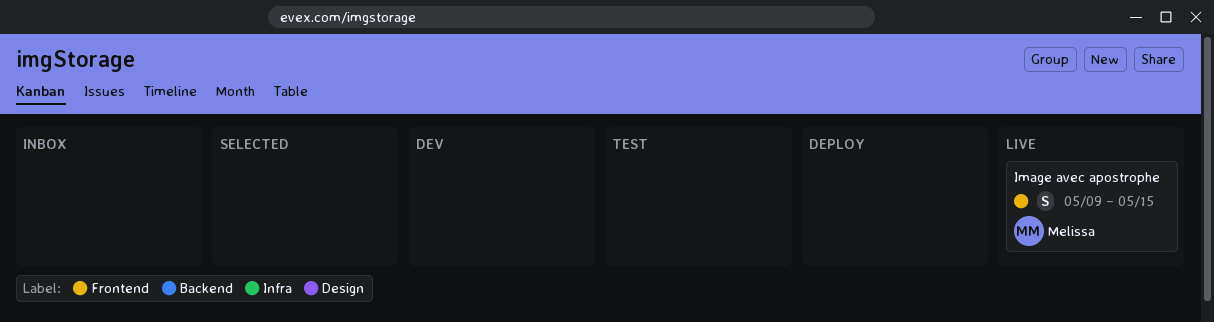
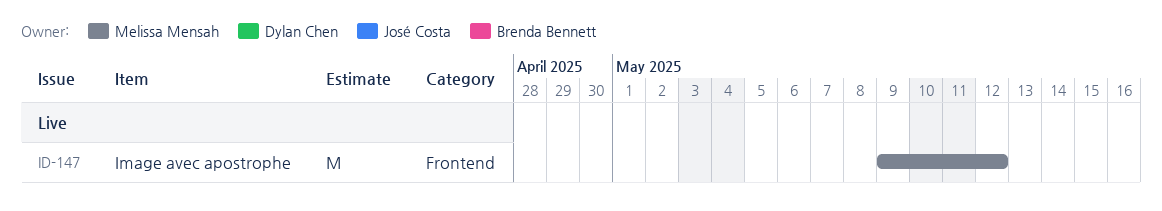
Image avec apostrophe, estimate: S -> M
Image avec apostrophe, due: May 15 -> May 12

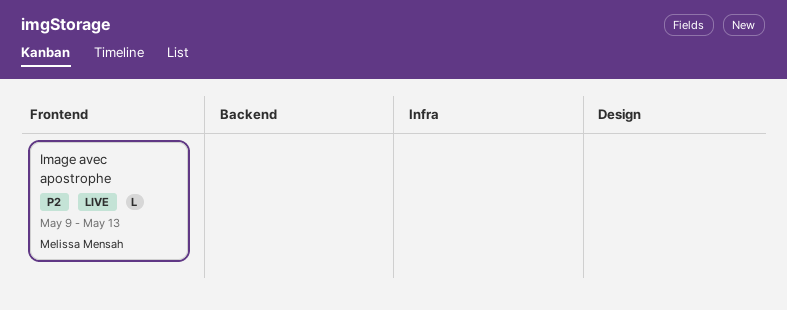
Image avec apostrophe, estimate: M -> L
Image avec apostrophe, due: May 12 -> May 13

